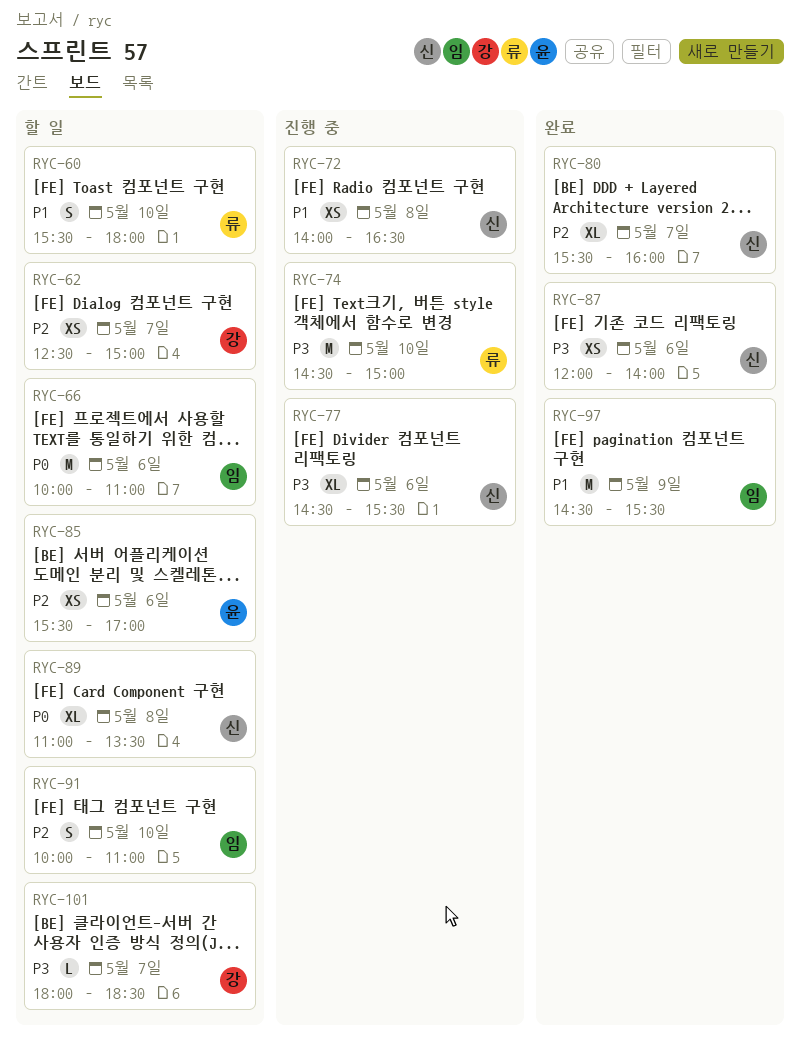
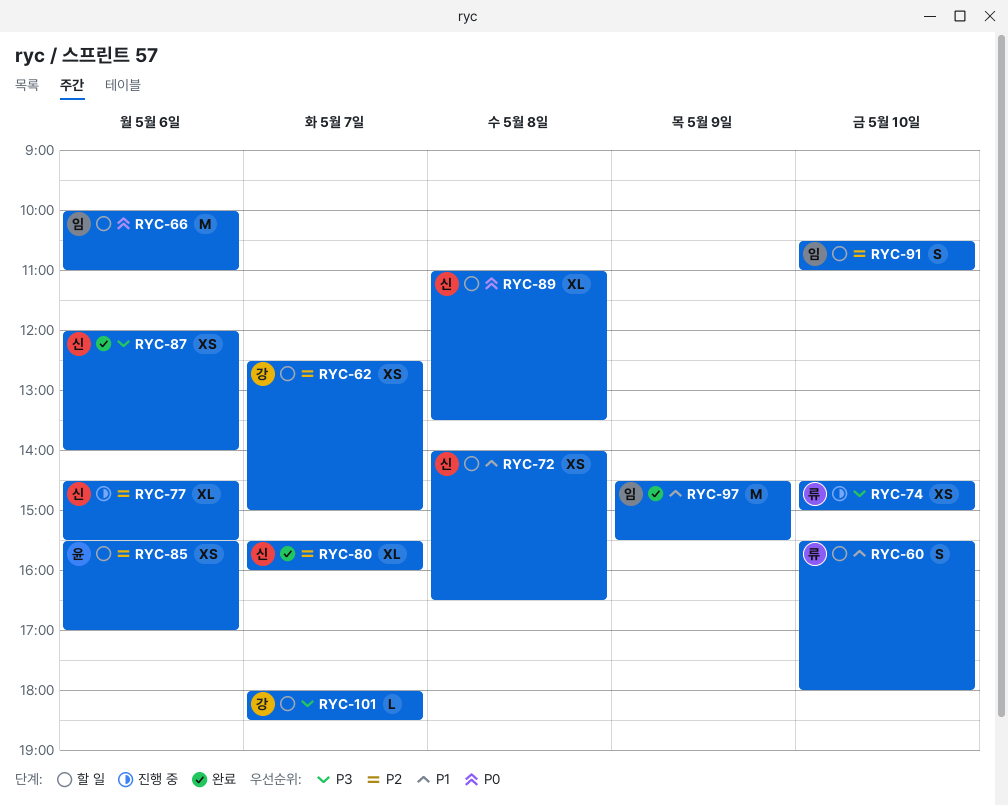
RYC-72, status: 진행 중 -> 할 일
RYC-74, estimate: M -> XS
RYC-77, priority: P3 -> P2
RYC-91, begins: 10:00 -> 10:30

